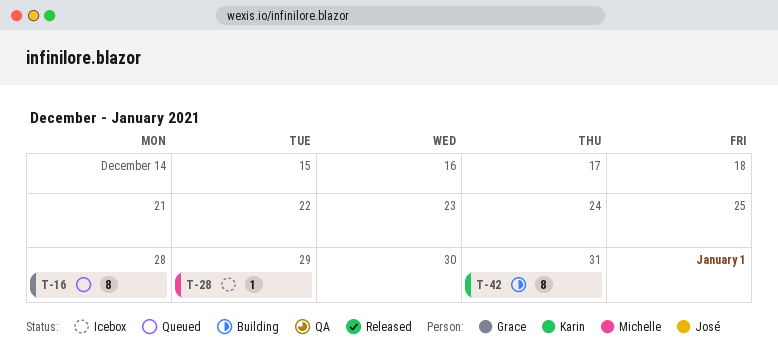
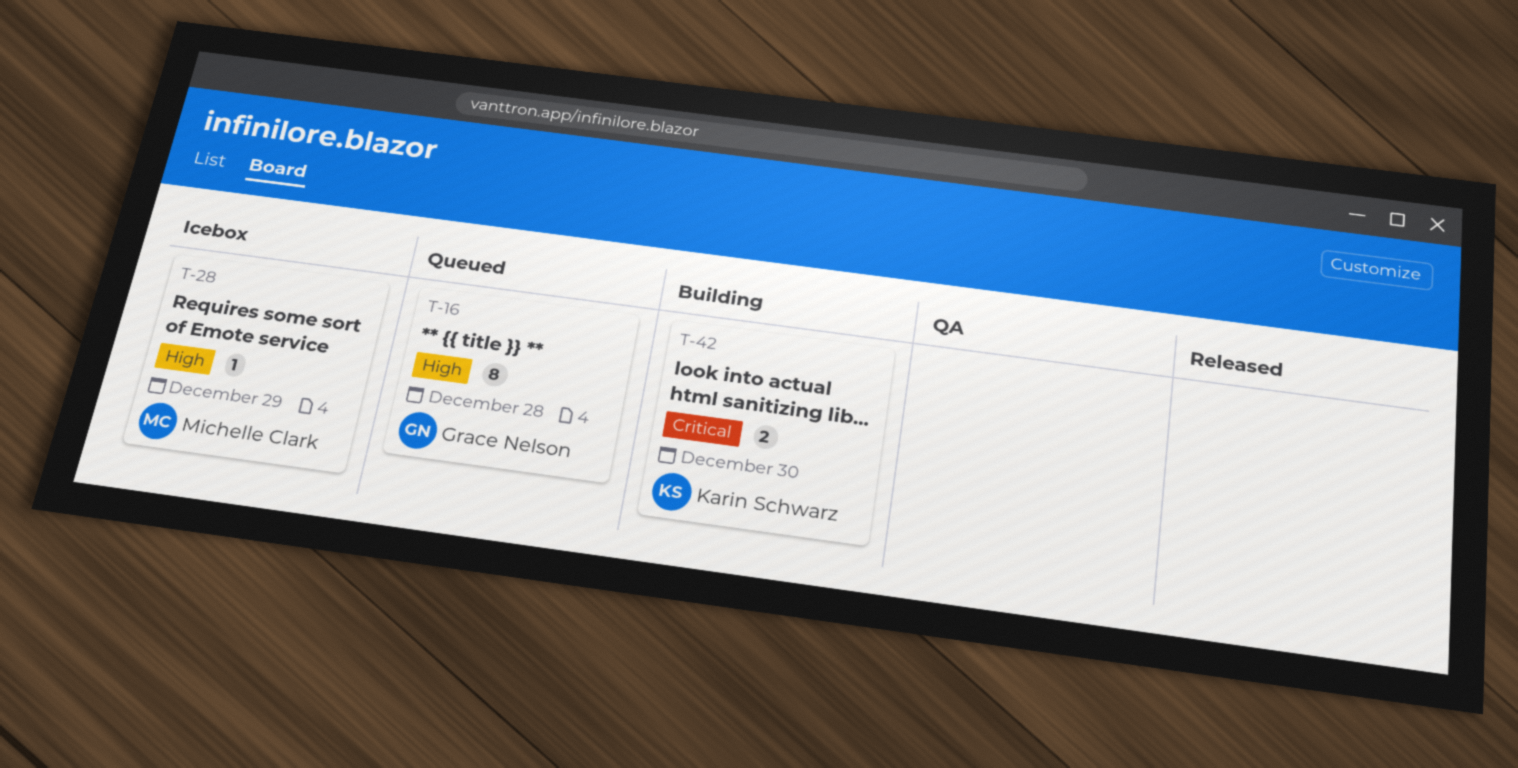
T-42, estimate: 8 -> 2
T-42, due: Dec 31 -> Dec 30

